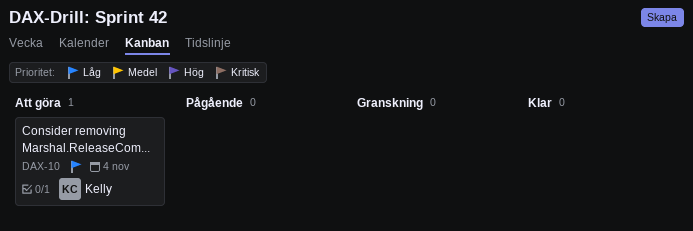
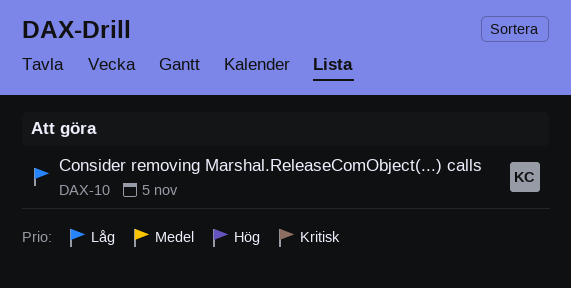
DAX-10, due: Nov 4 -> Nov 5

